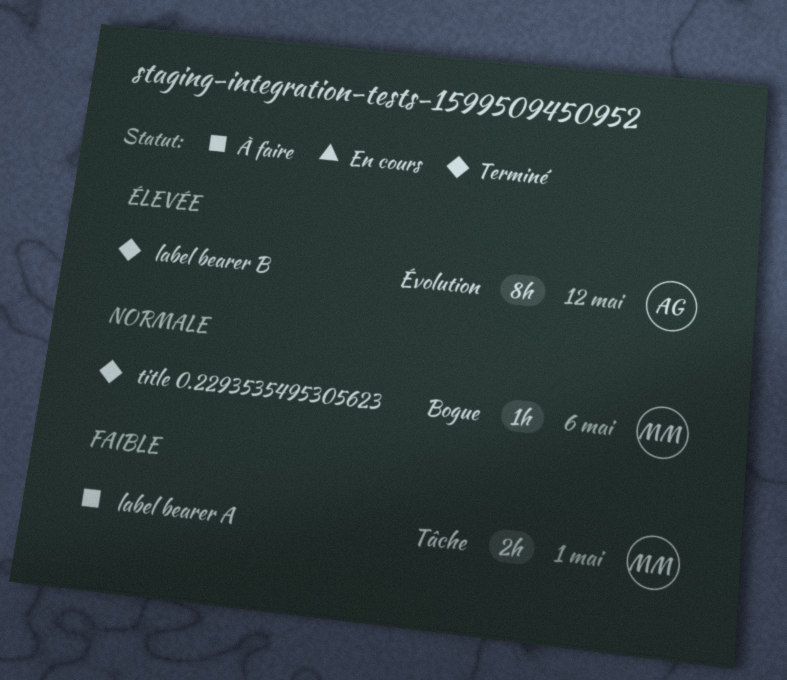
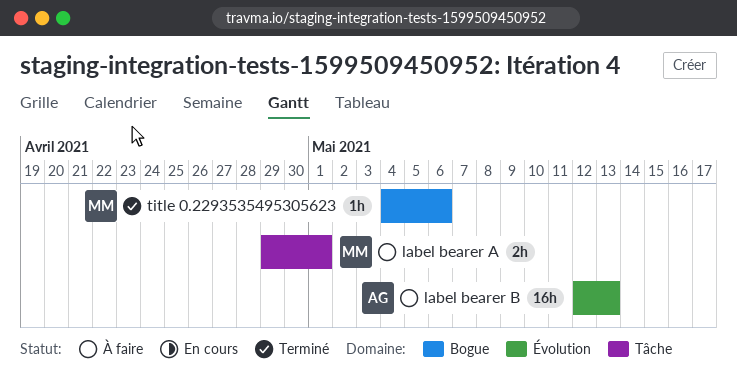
label bearer B, status: Terminé -> À faire
label bearer B, estimate: 8h -> 16h
label bearer B, due: May 12 -> May 13

